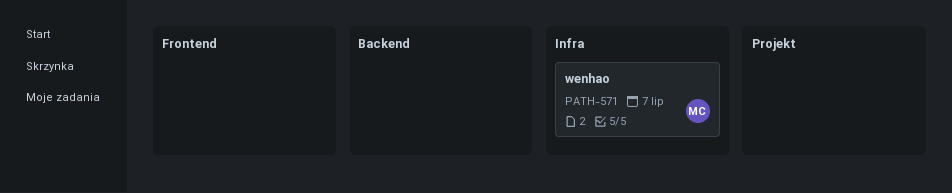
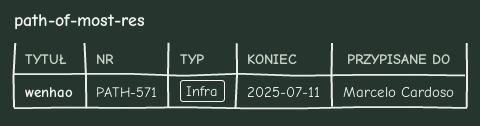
PATH-571, due: Jul 7 -> Jul 11

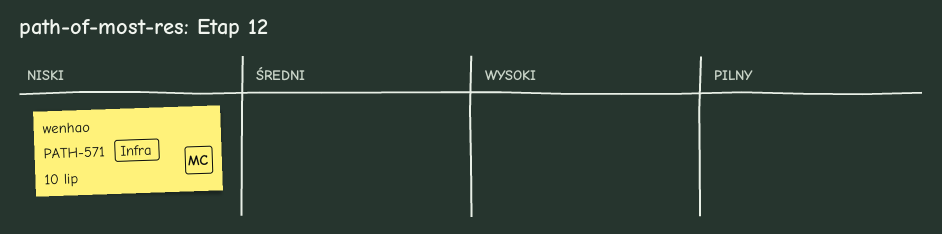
PATH-571, due: Jul 11 -> Jul 10

